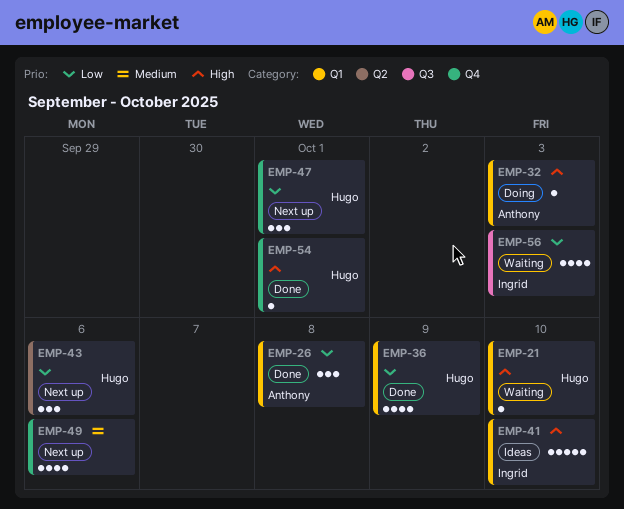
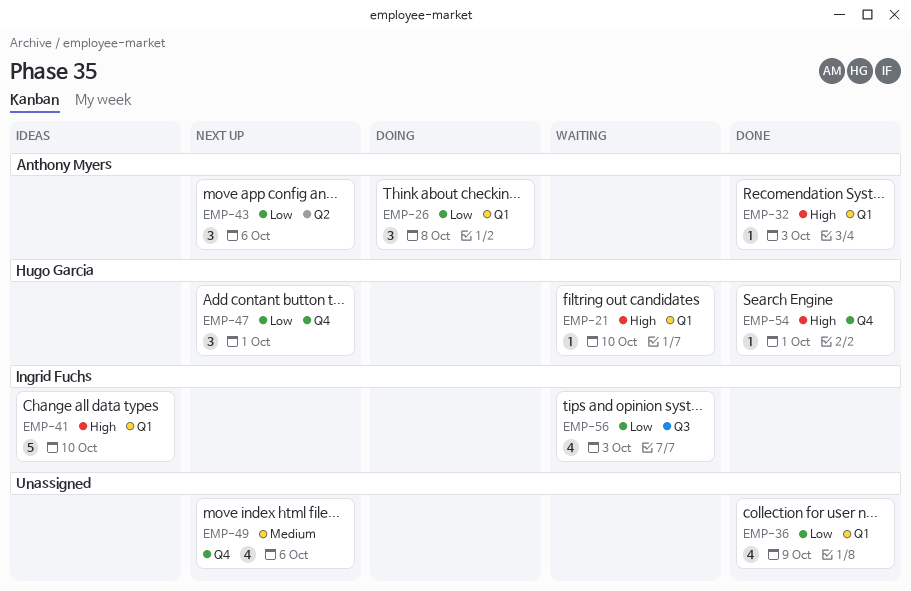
EMP-26, status: Done -> Doing
EMP-32, status: Doing -> Done
EMP-36, owner: Hugo Garcia -> none
EMP-43, owner: Hugo Garcia -> Anthony Myers

